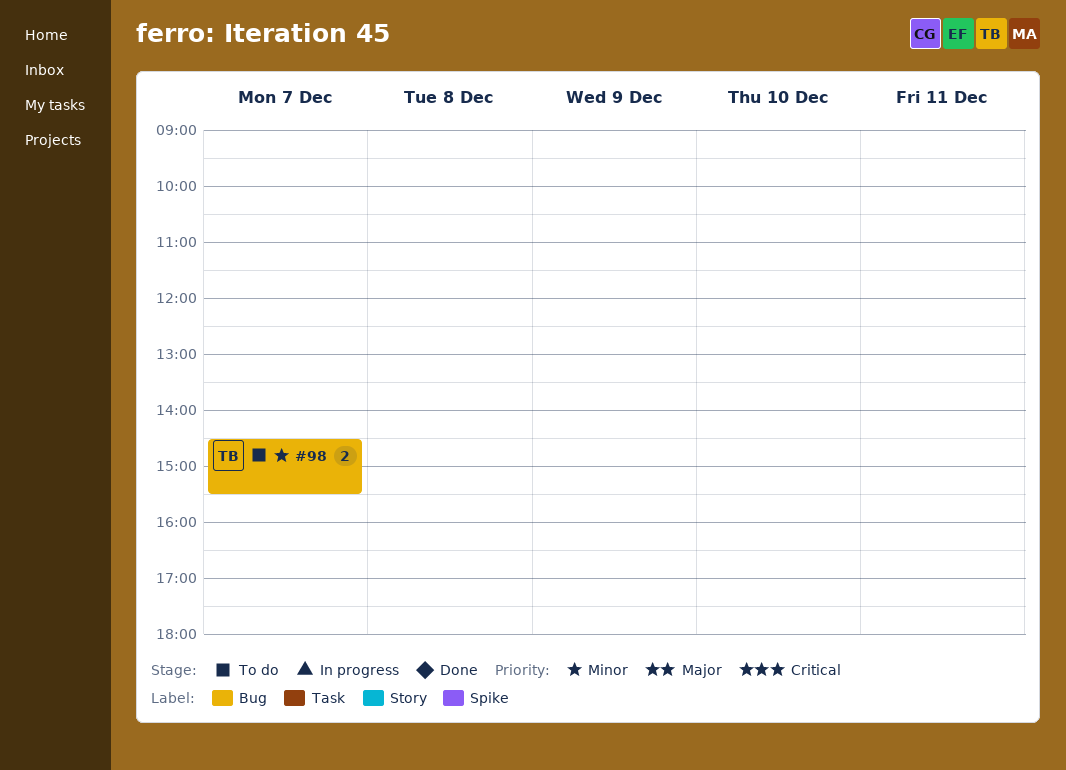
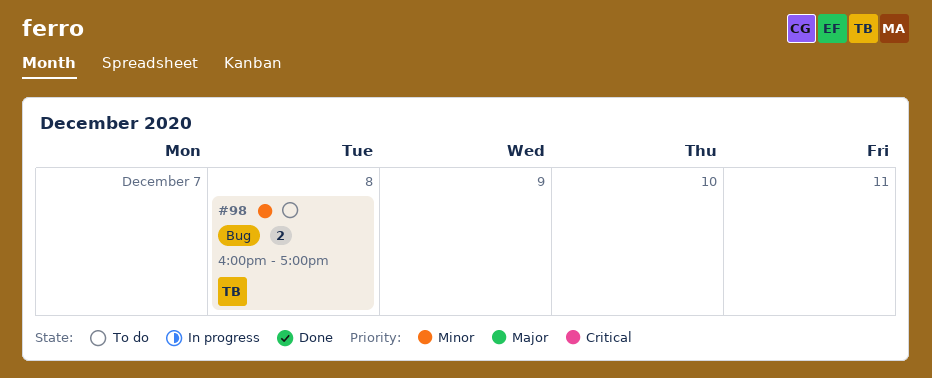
#98, day: Dec 7 -> Dec 8
#98, begins: 14:30 -> 16:00
#98, ends: 15:30 -> 17:00

